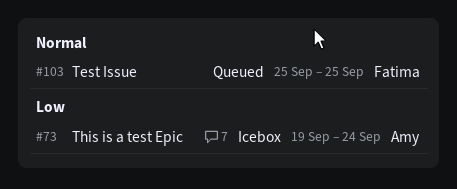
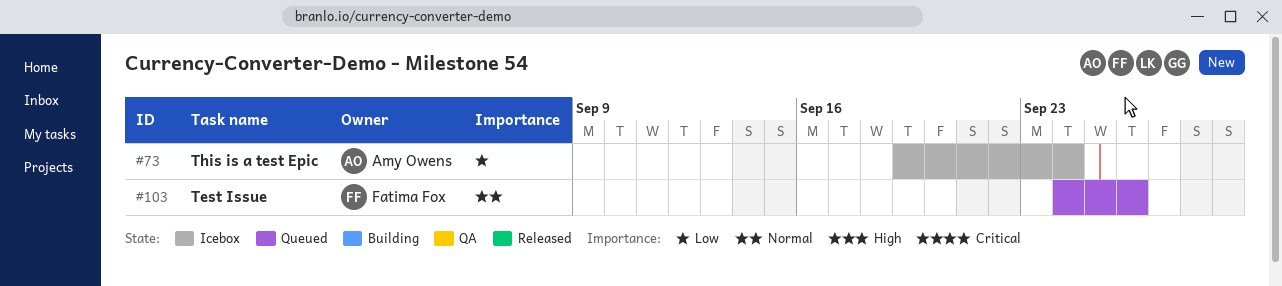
#103, start: Sep 25 -> Sep 24
#103, due: Sep 25 -> Sep 26

